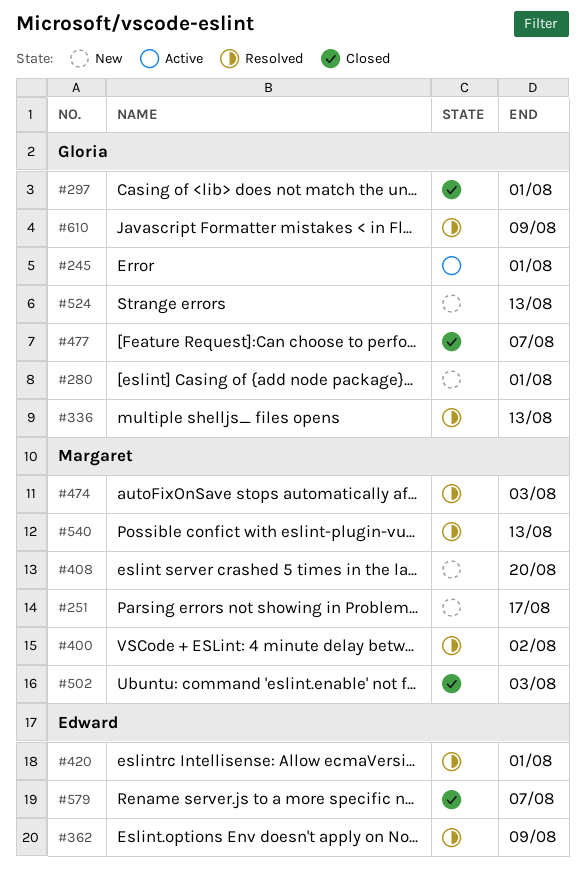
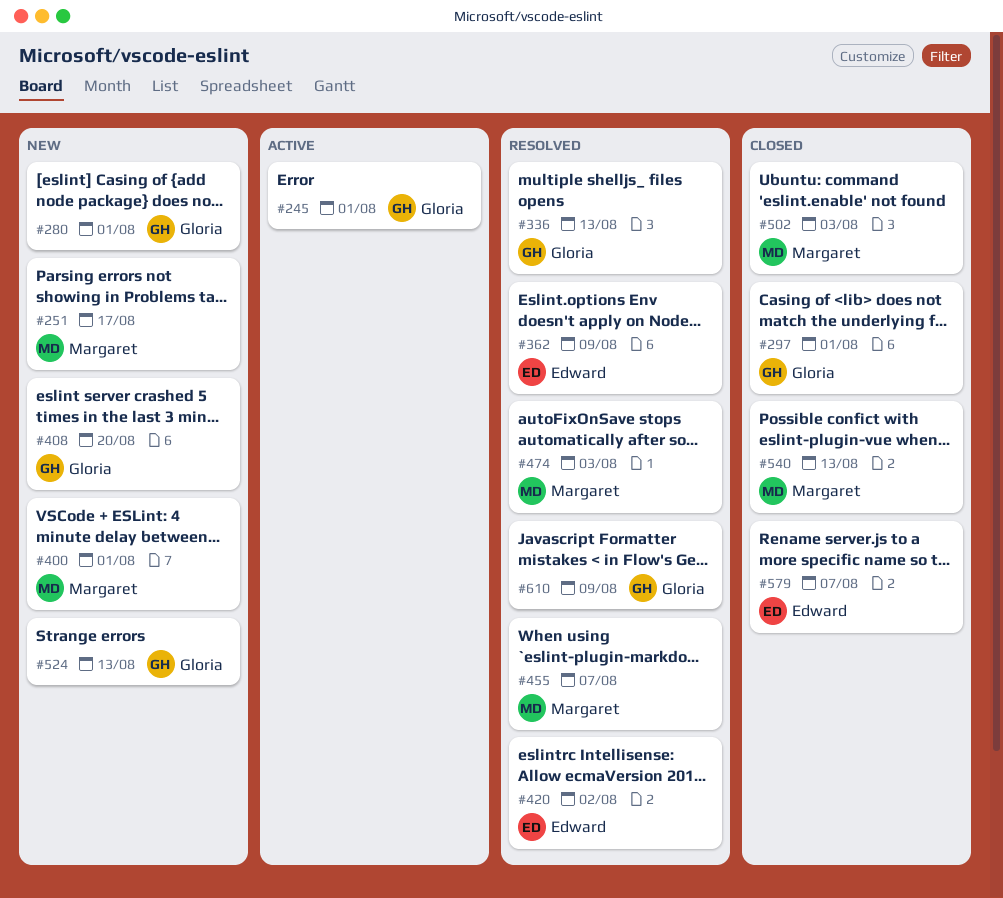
#400, status: Resolved -> New
#400, due: Aug 2 -> Aug 1
#408, owner: Margaret -> Gloria
#420, due: Aug 1 -> Aug 2
#455: none -> present
#477: present -> none
#540, status: Resolved -> Closed

